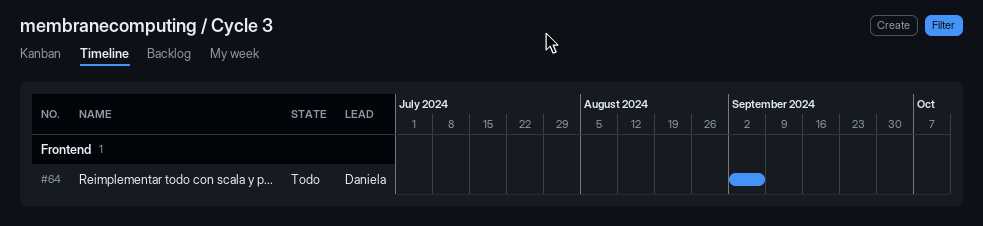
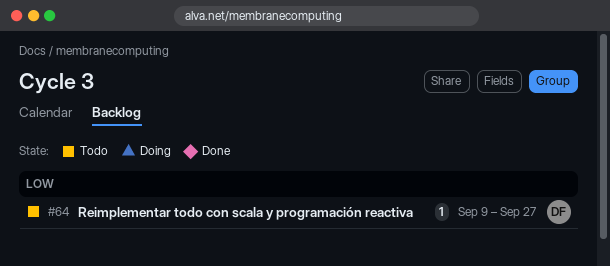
#64, start: Sep 2 -> Sep 9
#64, due: Sep 6 -> Sep 27

